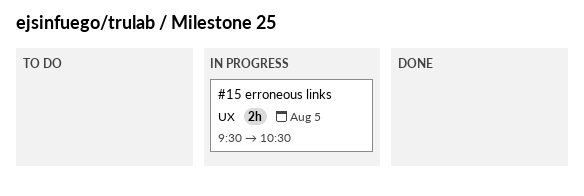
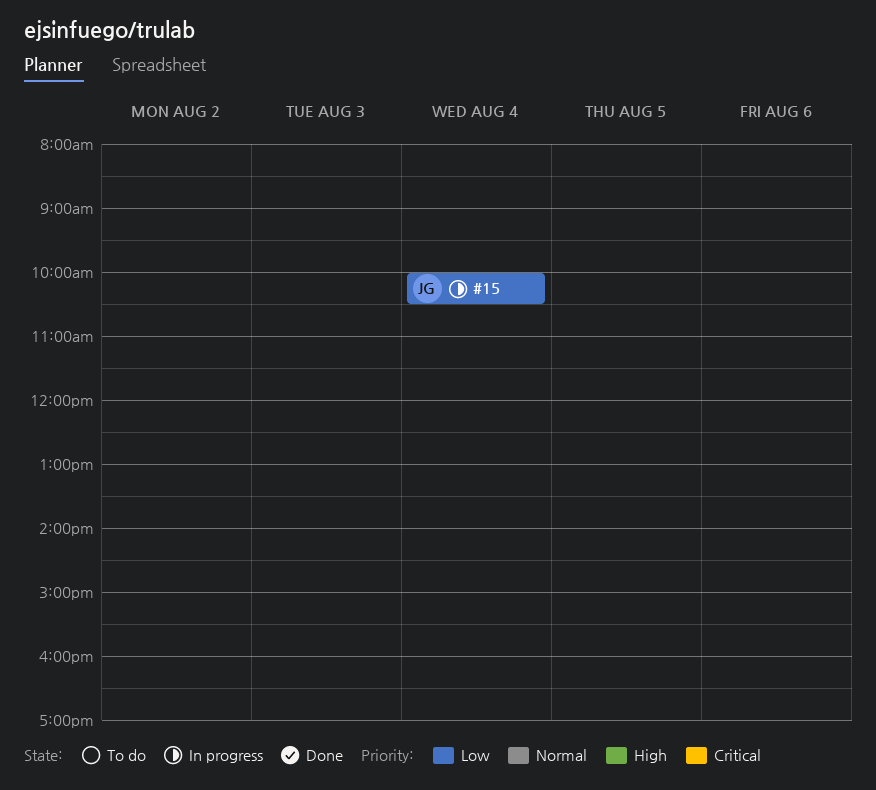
#15, day: Aug 5 -> Aug 4
#15, begins: 09:30 -> 10:00

